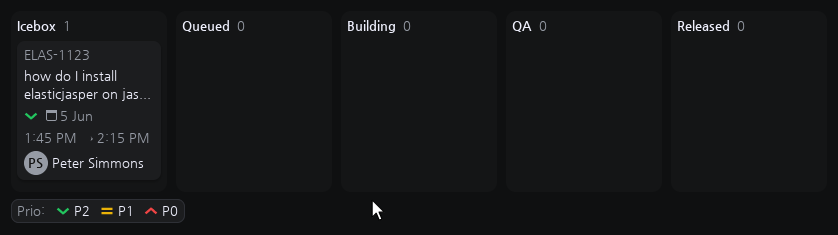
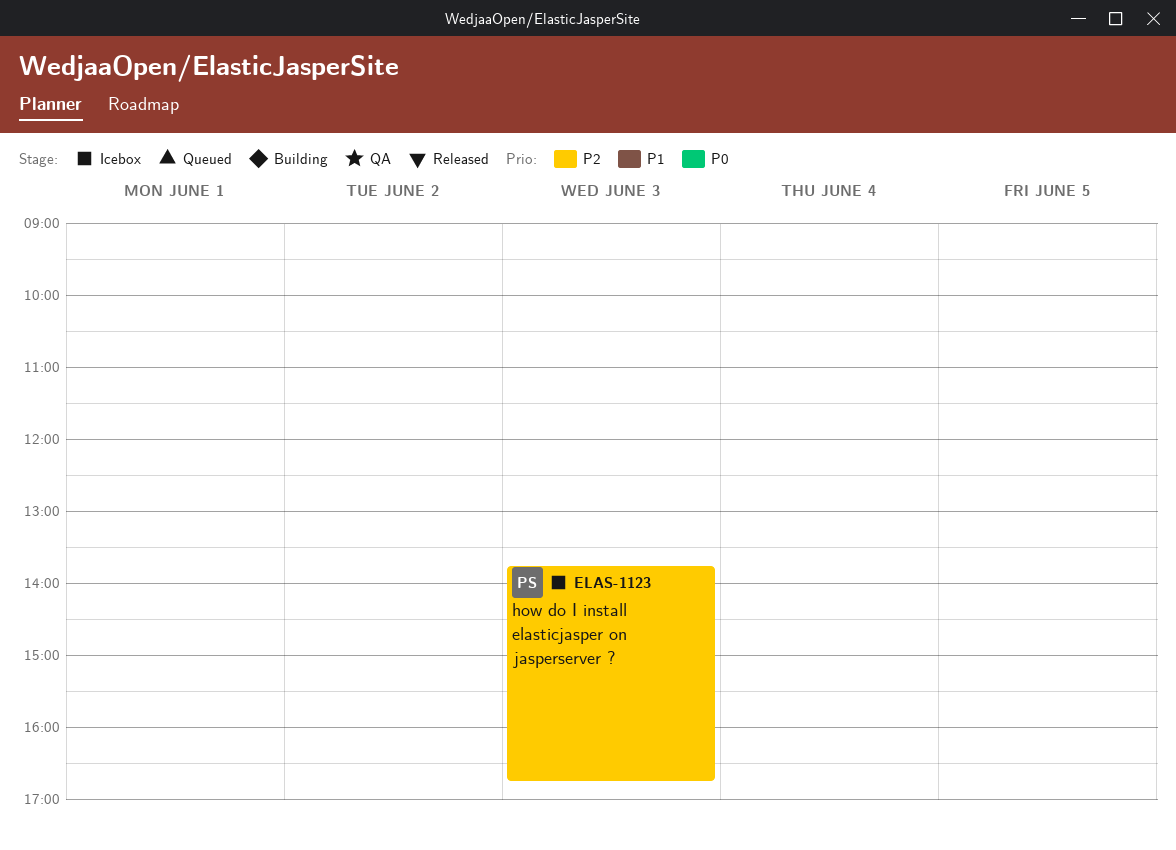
ELAS-1123, day: Jun 5 -> Jun 3
ELAS-1123, ends: 14:15 -> 16:45

